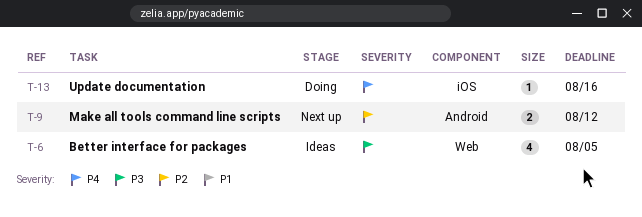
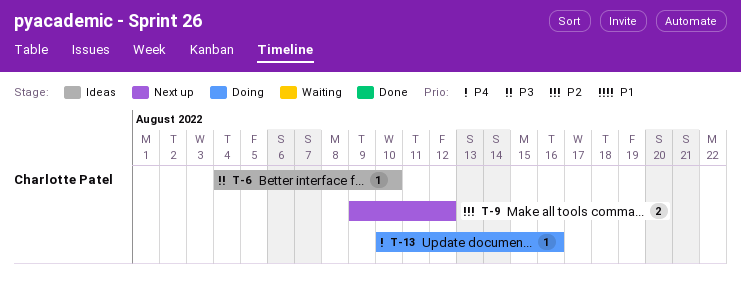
T-6, estimate: 4 -> 1
T-6, due: Aug 5 -> Aug 10

